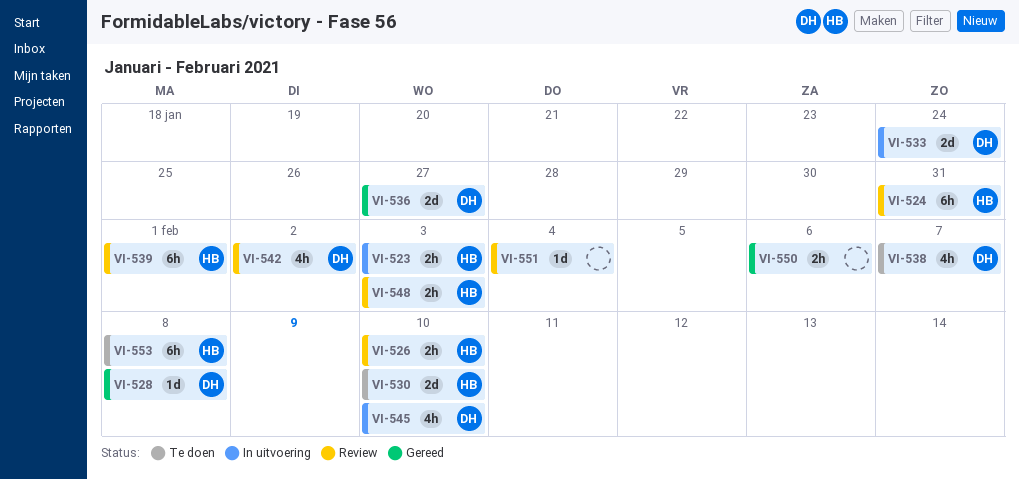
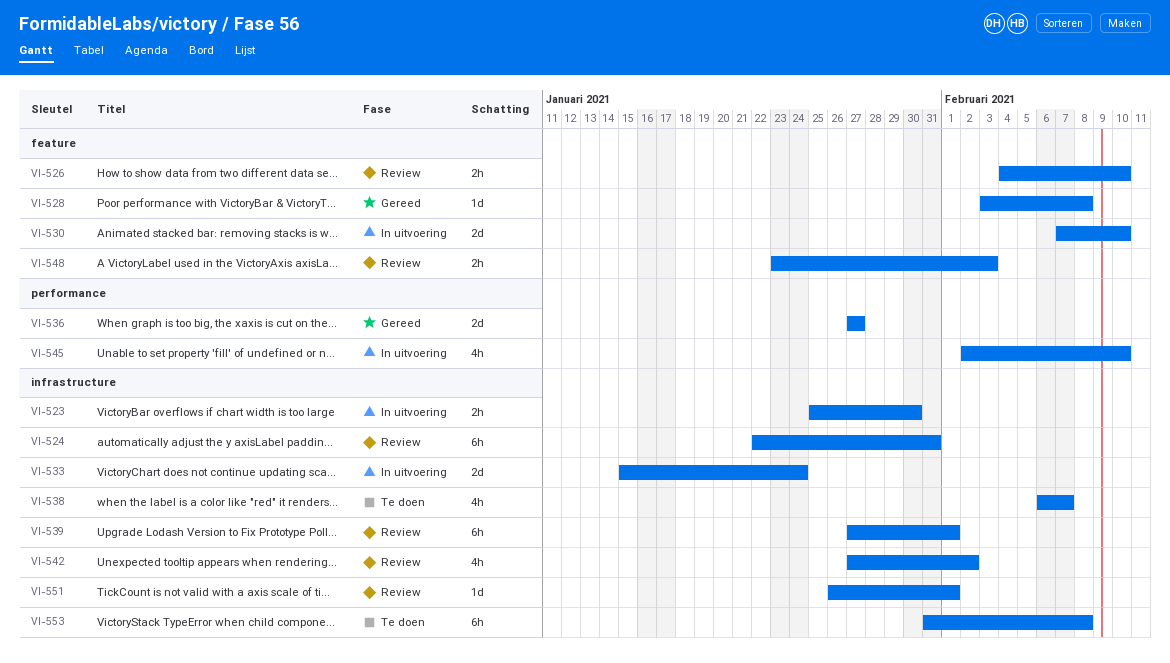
VI-523, due: Feb 3 -> Jan 30
VI-530, status: Te doen -> In uitvoering
VI-550: present -> none
VI-551, due: Feb 4 -> Feb 1

